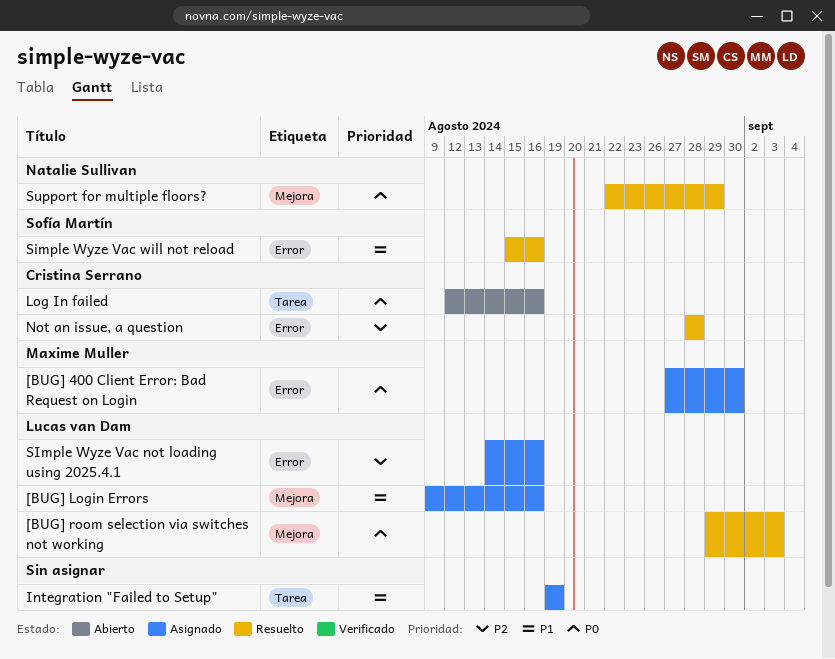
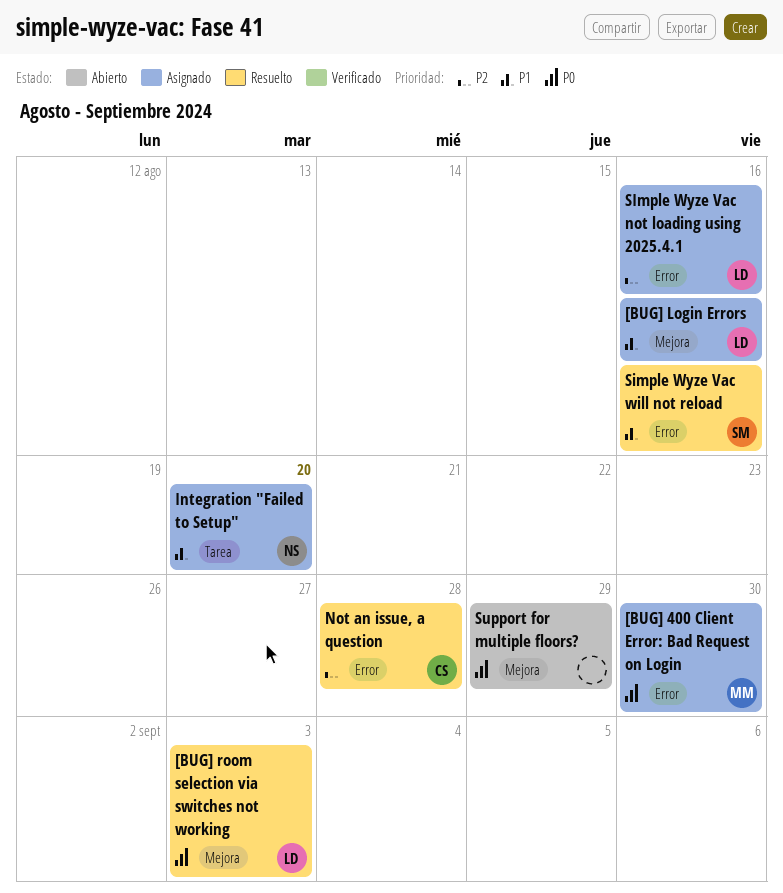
Integration "Failed to Setup", owner: none -> Natalie Sullivan
Integration "Failed to Setup", due: Aug 19 -> Aug 20
Log In failed: present -> none
Support for multiple floors?, status: Resuelto -> Abierto
Support for multiple floors?, owner: Natalie Sullivan -> none

